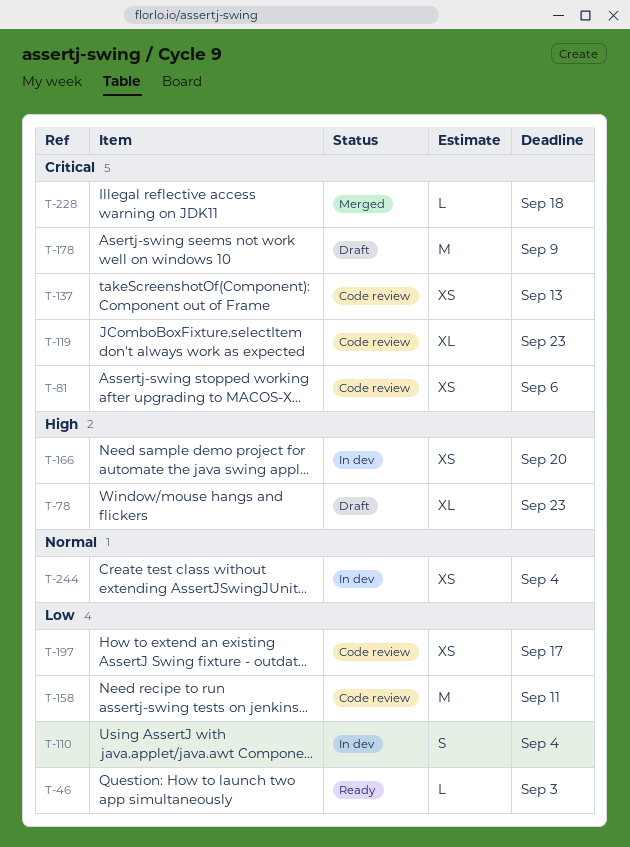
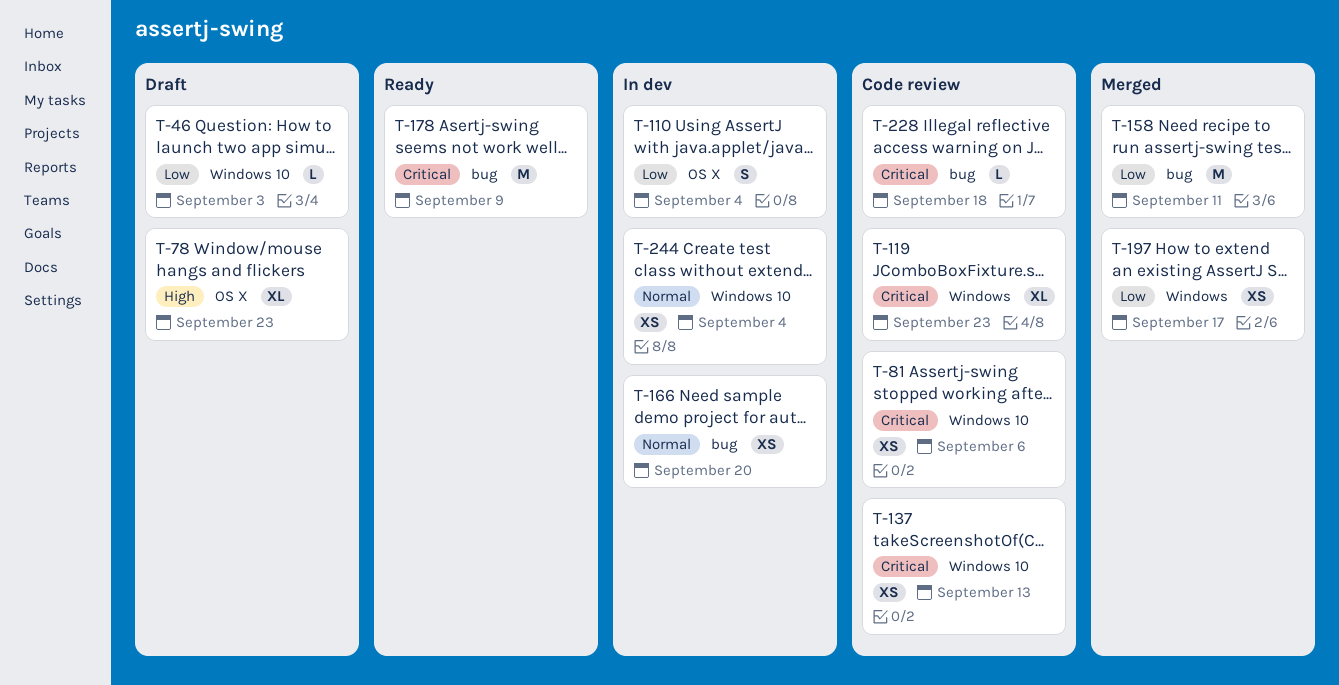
T-46, status: Ready -> Draft
T-158, status: Code review -> Merged
T-166, priority: High -> Normal
T-178, status: Draft -> Ready
T-197, status: Code review -> Merged
T-228, status: Merged -> Code review

